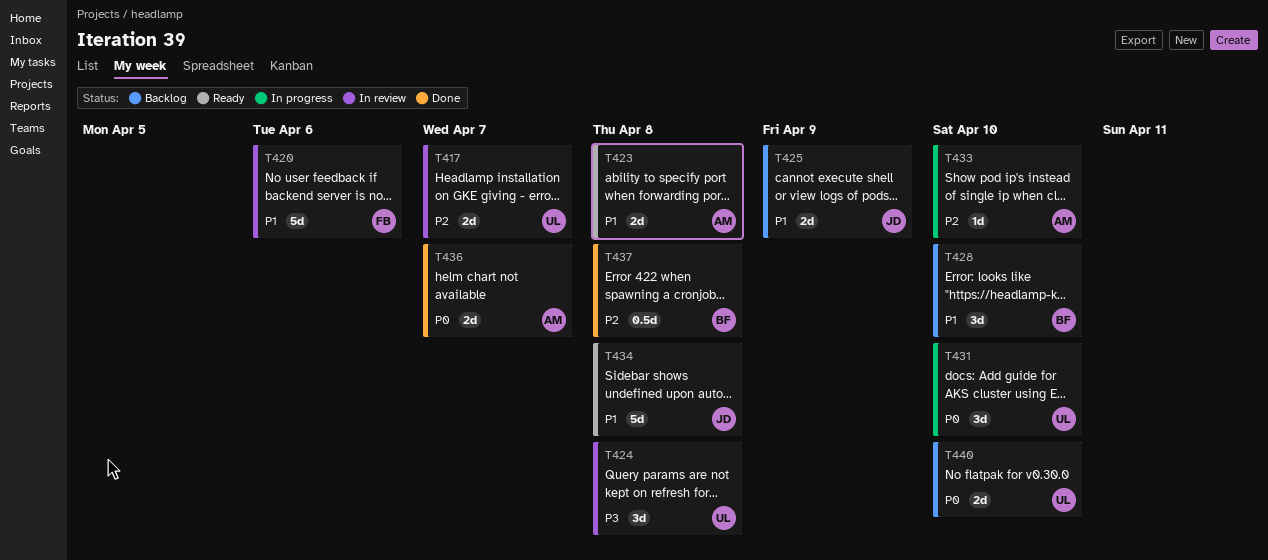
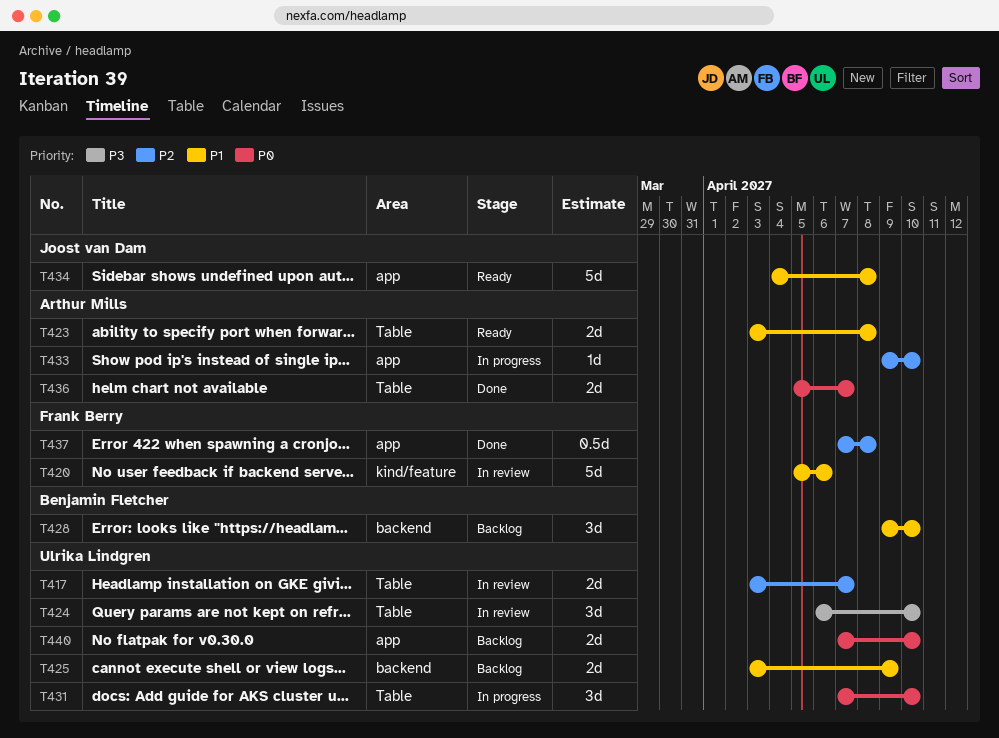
T424, due: Apr 8 -> Apr 10
T425, owner: Joost van Dam -> Ulrika Lindgren
T437, owner: Benjamin Fletcher -> Frank Berry

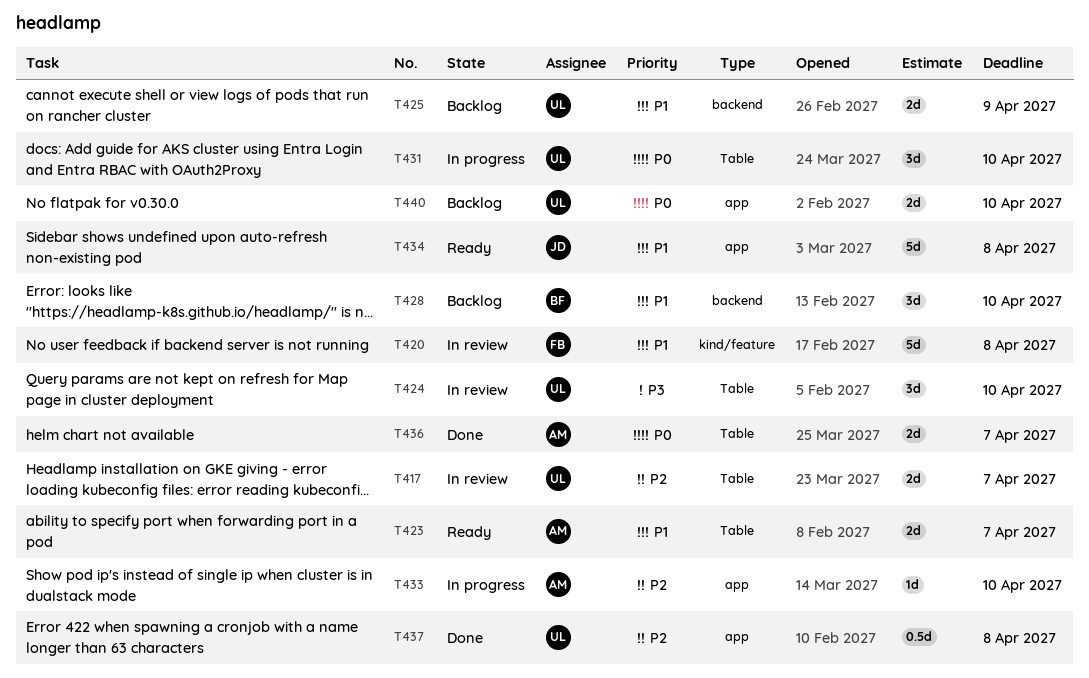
T420, due: Apr 6 -> Apr 8
T423, due: Apr 8 -> Apr 7
T437, owner: Frank Berry -> Ulrika Lindgren

